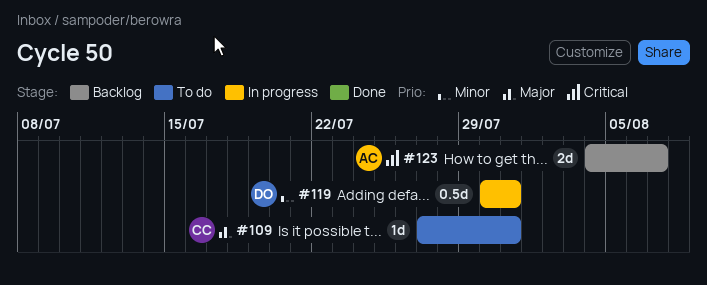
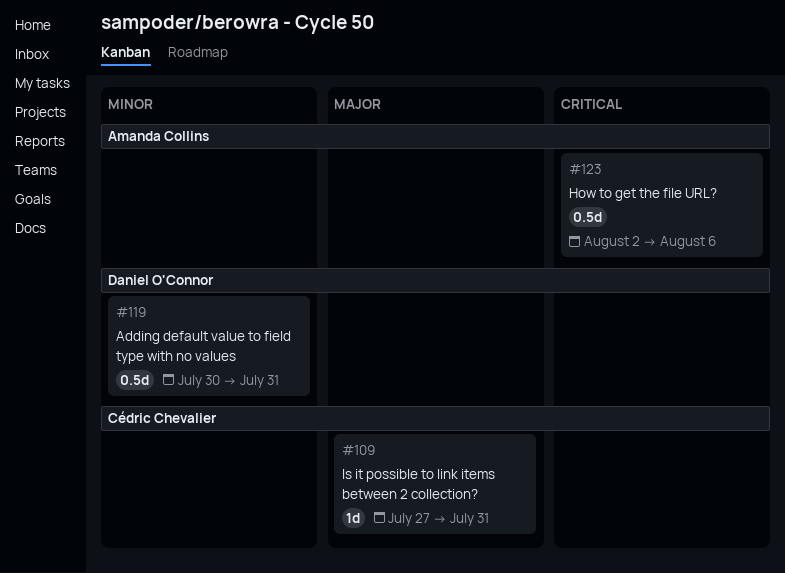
#123, estimate: 2d -> 0.5d
#123, start: Aug 4 -> Aug 2
#123, due: Aug 7 -> Aug 6

